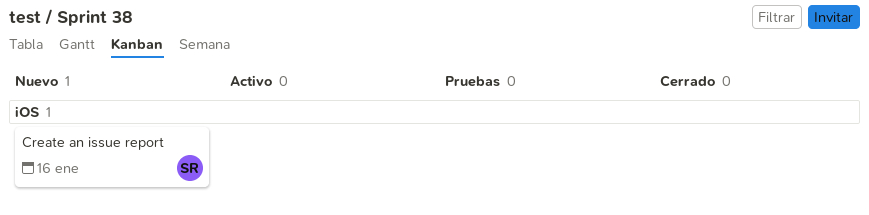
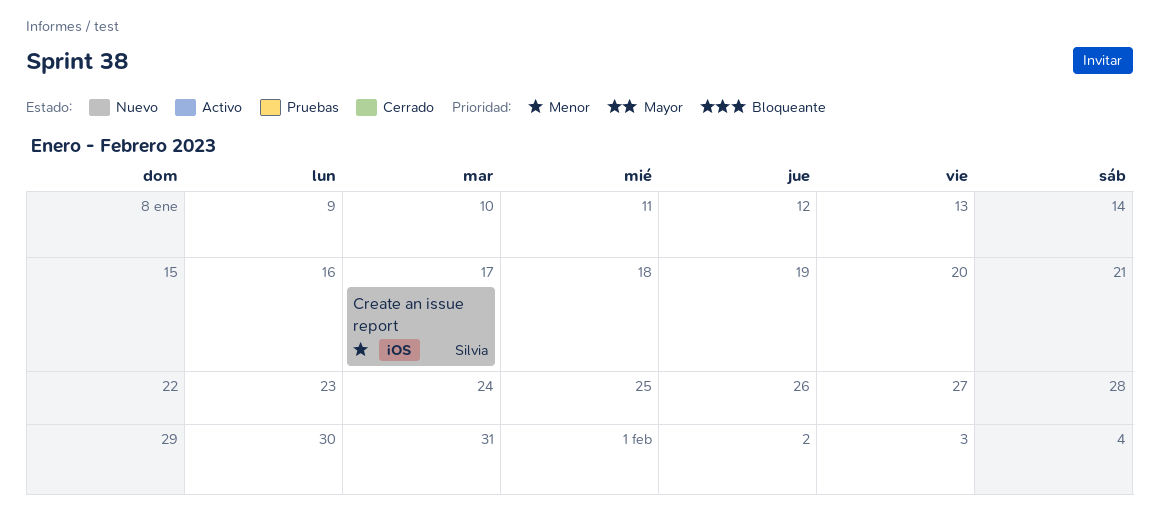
Create an issue report, due: Jan 16 -> Jan 17

